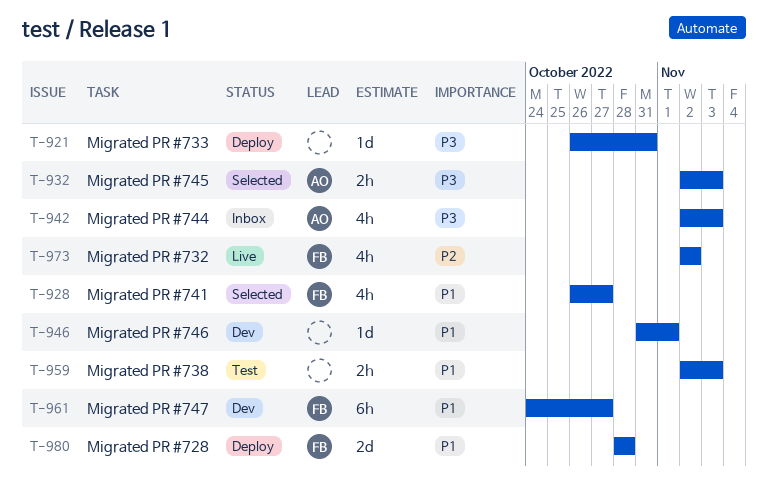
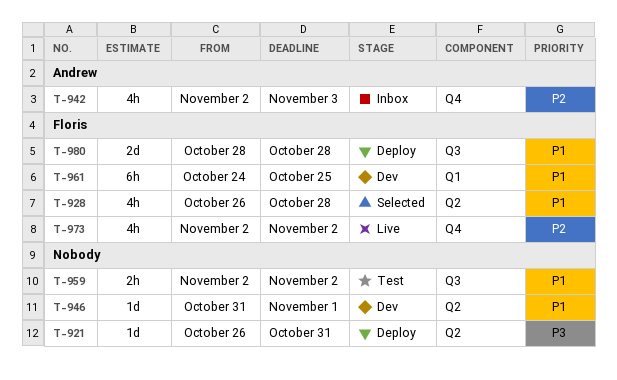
T-928, due: Oct 27 -> Oct 28
T-932: present -> none
T-942, priority: P3 -> P2
T-959, due: Nov 3 -> Nov 2
T-961, due: Oct 27 -> Oct 25

